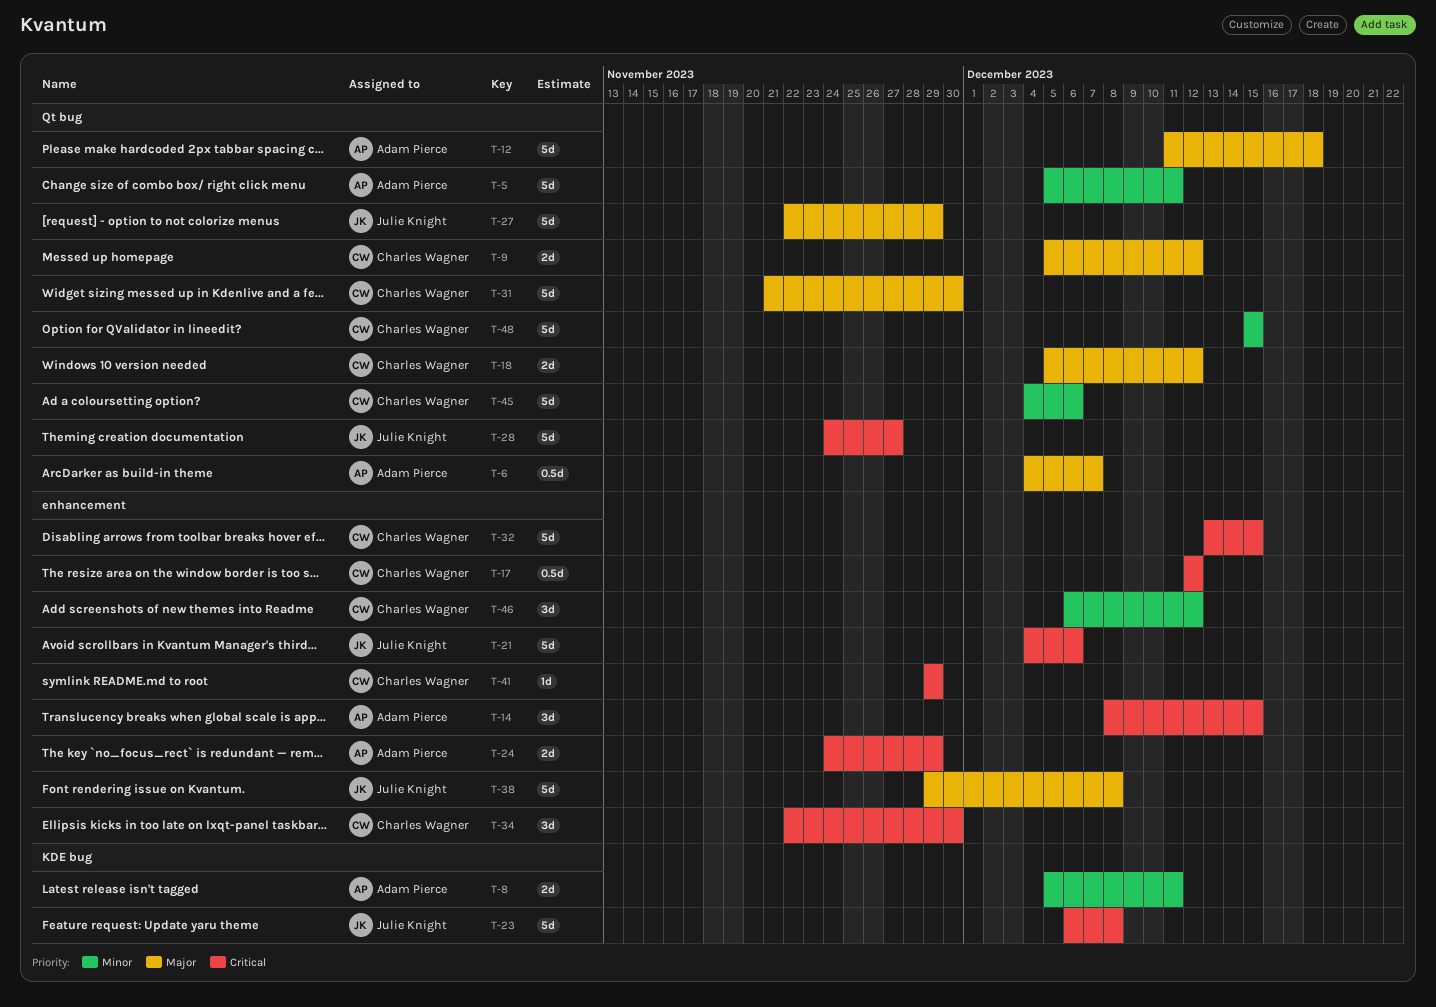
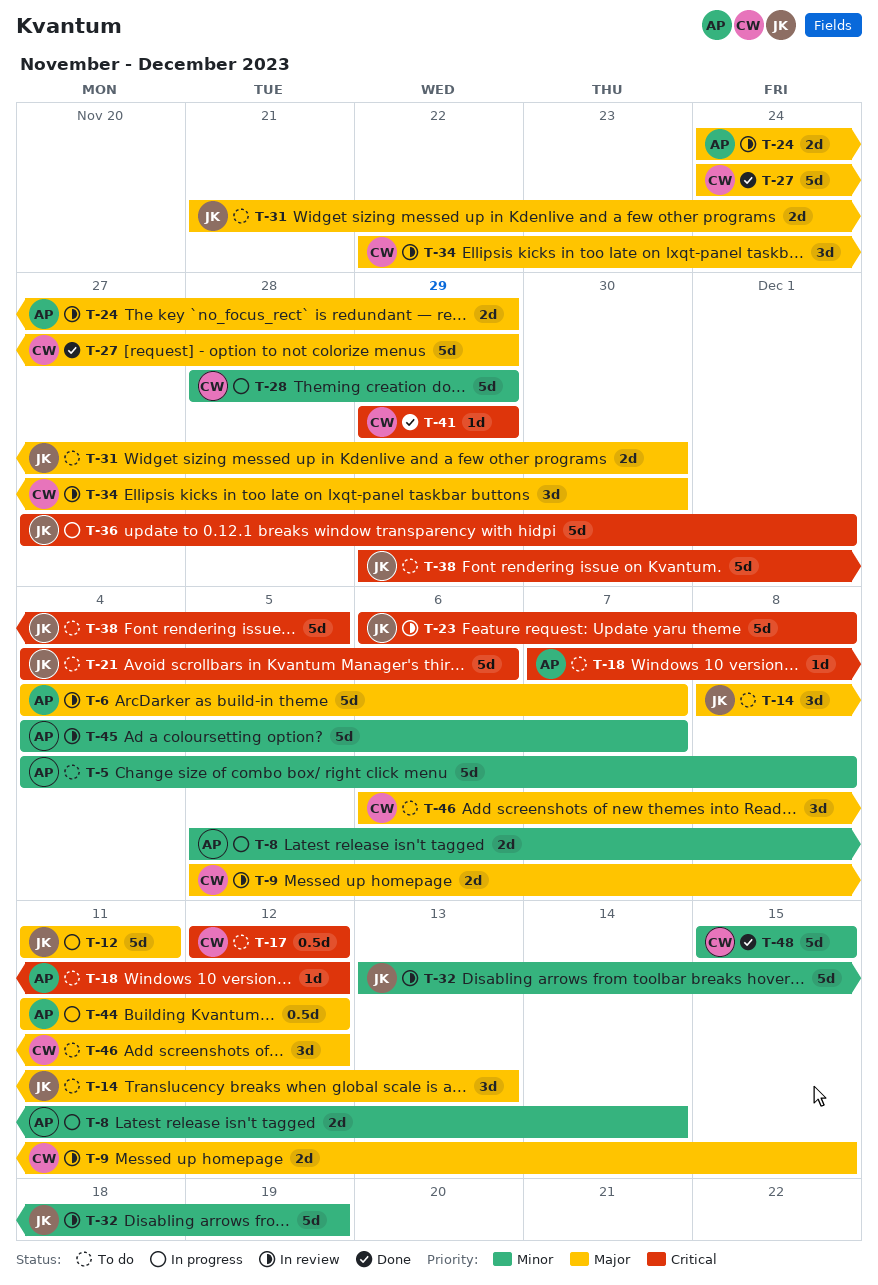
T-5, start: Dec 5 -> Dec 4
T-5, due: Dec 11 -> Dec 8
T-6, estimate: 0.5d -> 5d
T-8, due: Dec 11 -> Dec 14
T-9, due: Dec 12 -> Dec 15
T-12, owner: Adam Pierce -> Julie Knight
T-12, due: Dec 18 -> Dec 11
T-14, owner: Adam Pierce -> Julie Knight
T-14, priority: Critical -> Major
T-14, due: Dec 15 -> Dec 13
T-18, owner: Charles Wagner -> Adam Pierce
T-18, priority: Major -> Critical
T-18, estimate: 2d -> 1d
T-18, start: Dec 5 -> Dec 7
T-24, priority: Critical -> Major
T-27, owner: Julie Knight -> Charles Wagner
T-27, start: Nov 22 -> Nov 24
T-28, owner: Julie Knight -> Charles Wagner
T-28, priority: Critical -> Minor
T-28, start: Nov 24 -> Nov 28
T-28, due: Nov 27 -> Nov 29
T-31, owner: Charles Wagner -> Julie Knight
T-31, estimate: 5d -> 2d
T-32, owner: Charles Wagner -> Julie Knight
T-32, priority: Critical -> Minor
T-32, due: Dec 15 -> Dec 19
T-34, priority: Critical -> Major
T-36: none -> present
T-38, priority: Major -> Critical
T-38, due: Dec 8 -> Dec 5
T-44: none -> present
T-45, owner: Charles Wagner -> Adam Pierce
T-45, due: Dec 6 -> Dec 7
T-46, priority: Minor -> Major

